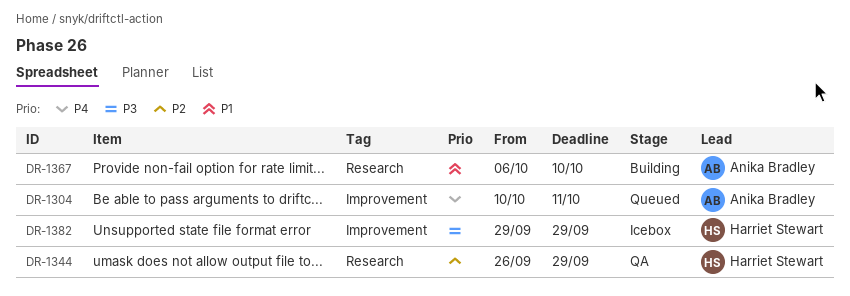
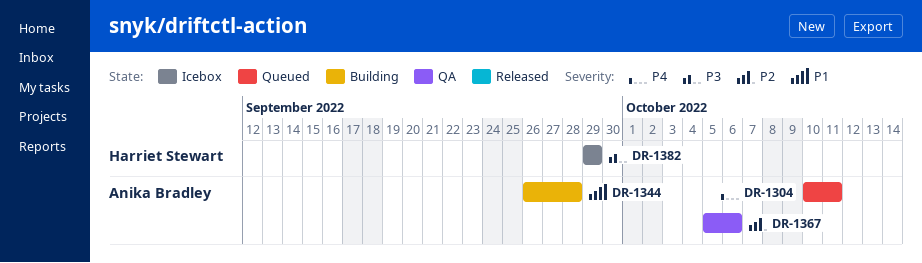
DR-1344, status: QA -> Building
DR-1344, owner: Harriet Stewart -> Anika Bradley
DR-1344, priority: P2 -> P1
DR-1344, due: Sep 29 -> Sep 28
DR-1367, status: Building -> QA
DR-1367, priority: P1 -> P2
DR-1367, start: Oct 6 -> Oct 5
DR-1367, due: Oct 10 -> Oct 6

